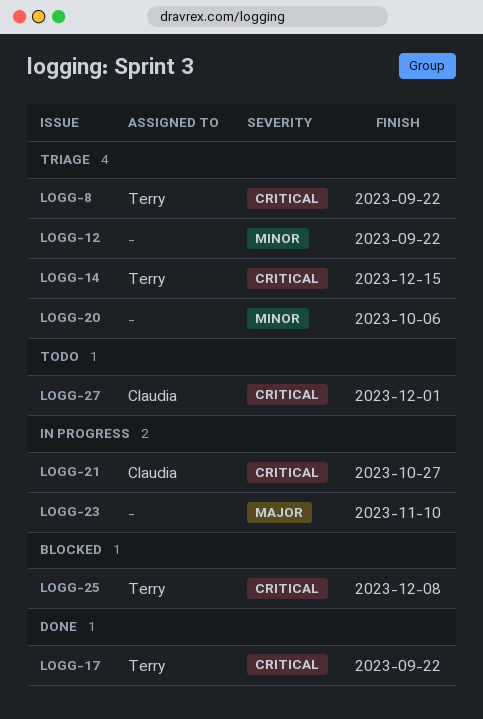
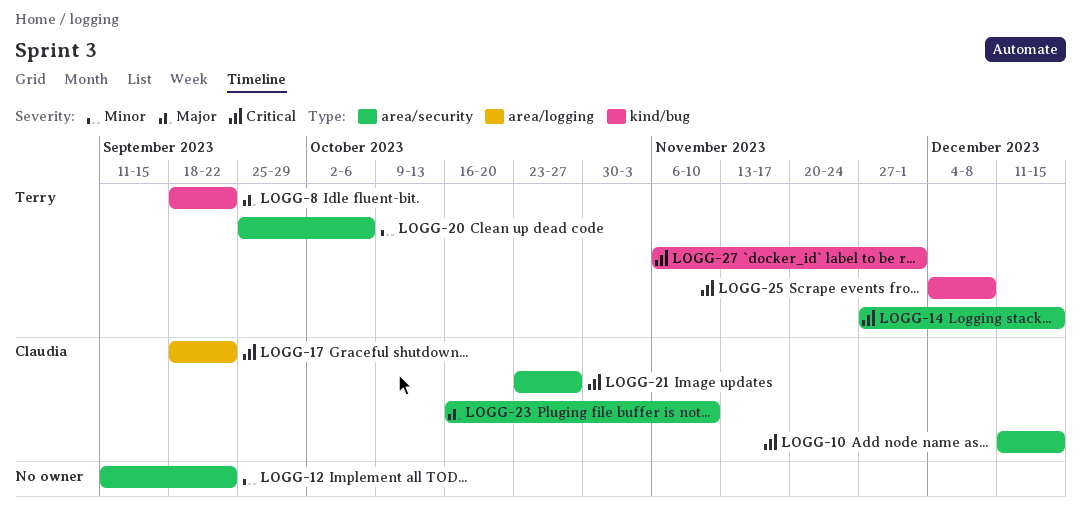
LOGG-8, priority: Critical -> Major
LOGG-10: none -> present
LOGG-17, owner: Terry -> Claudia
LOGG-20, owner: none -> Terry
LOGG-23, owner: none -> Claudia
LOGG-27, owner: Claudia -> Terry

